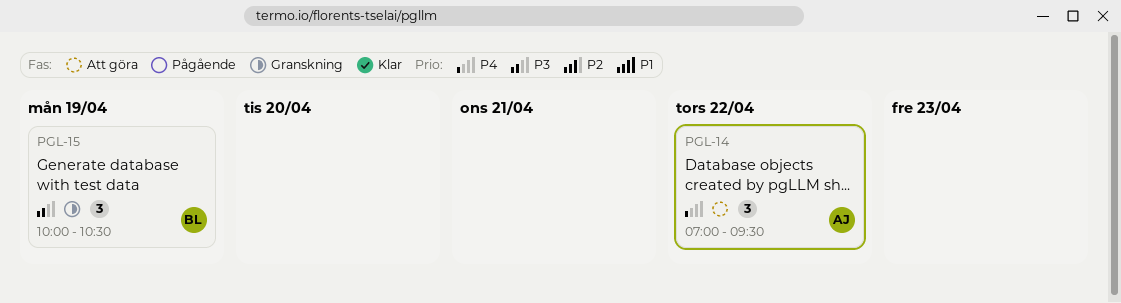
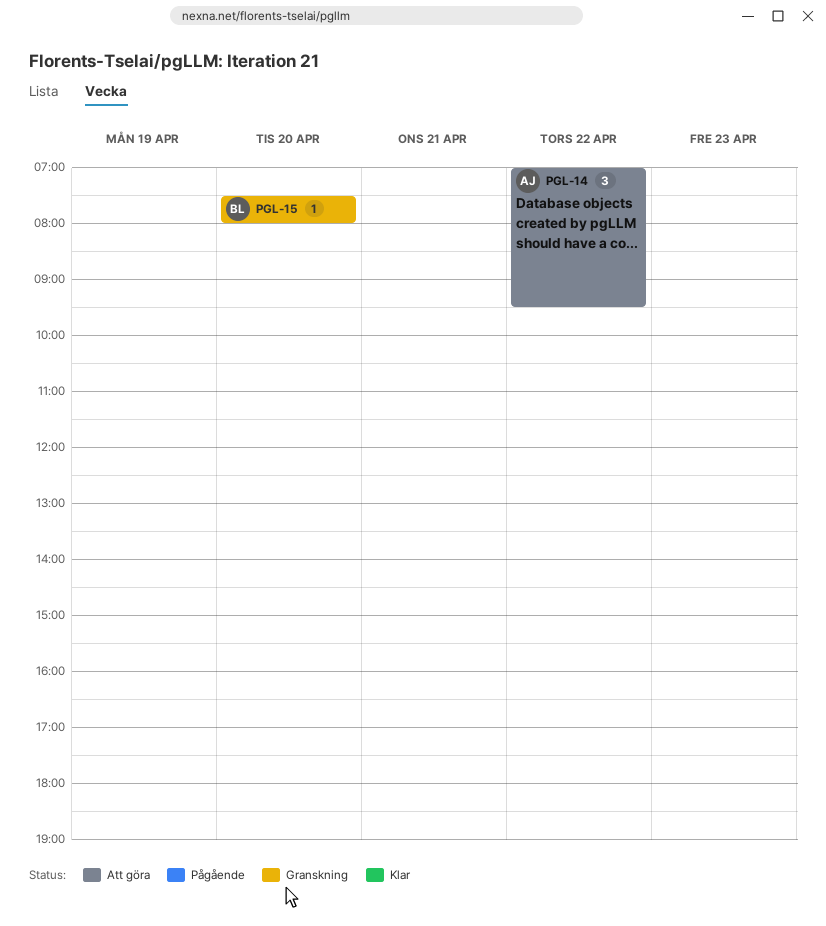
PGL-15, estimate: 3 -> 1
PGL-15, day: Apr 19 -> Apr 20
PGL-15, begins: 10:00 -> 07:30
PGL-15, ends: 10:30 -> 08:00

